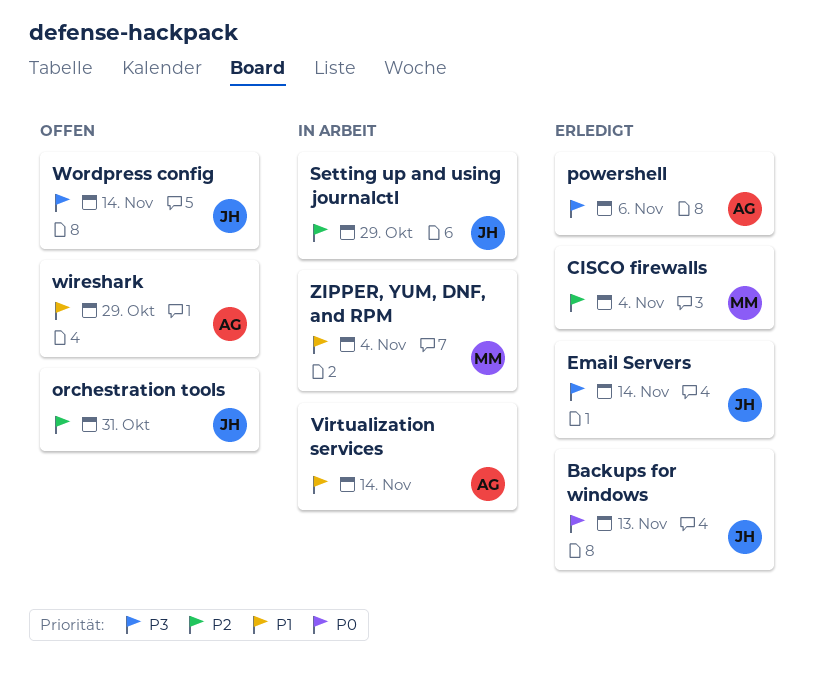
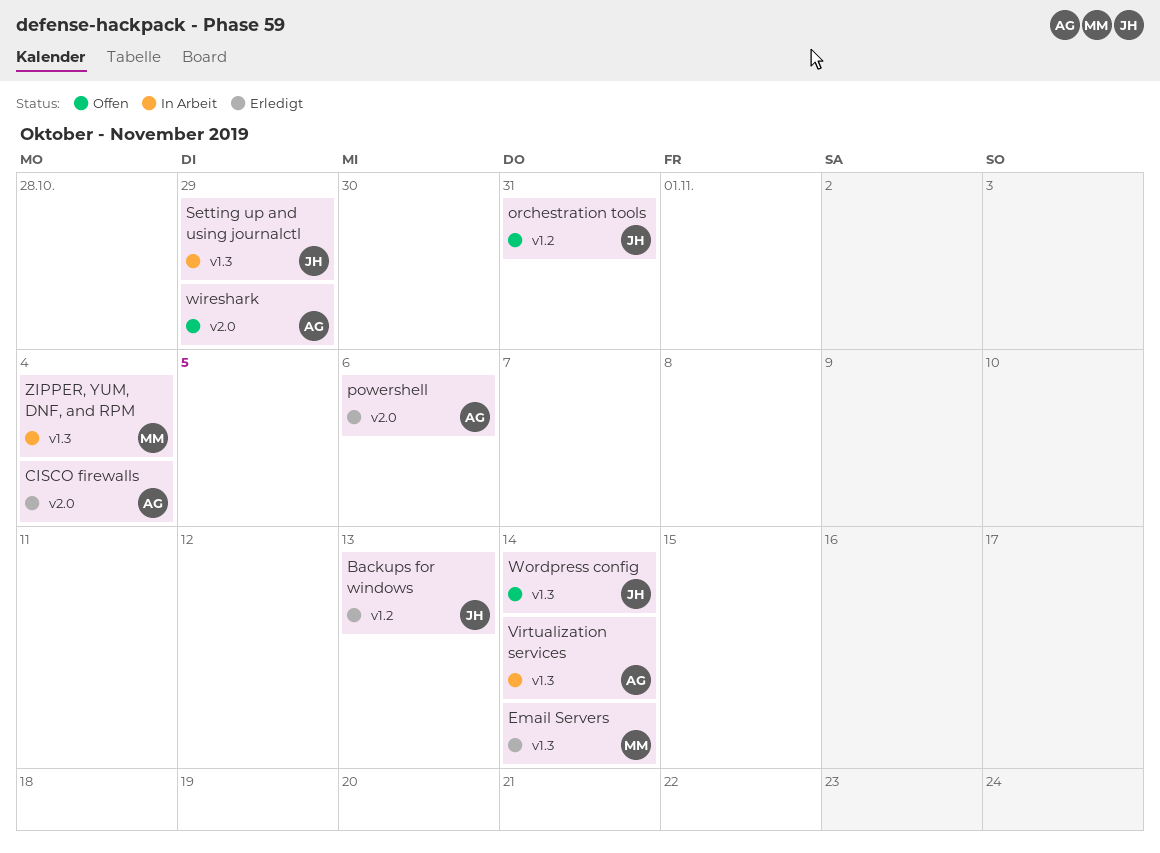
CISCO firewalls, owner: MM -> AG
Email Servers, owner: JH -> MM

